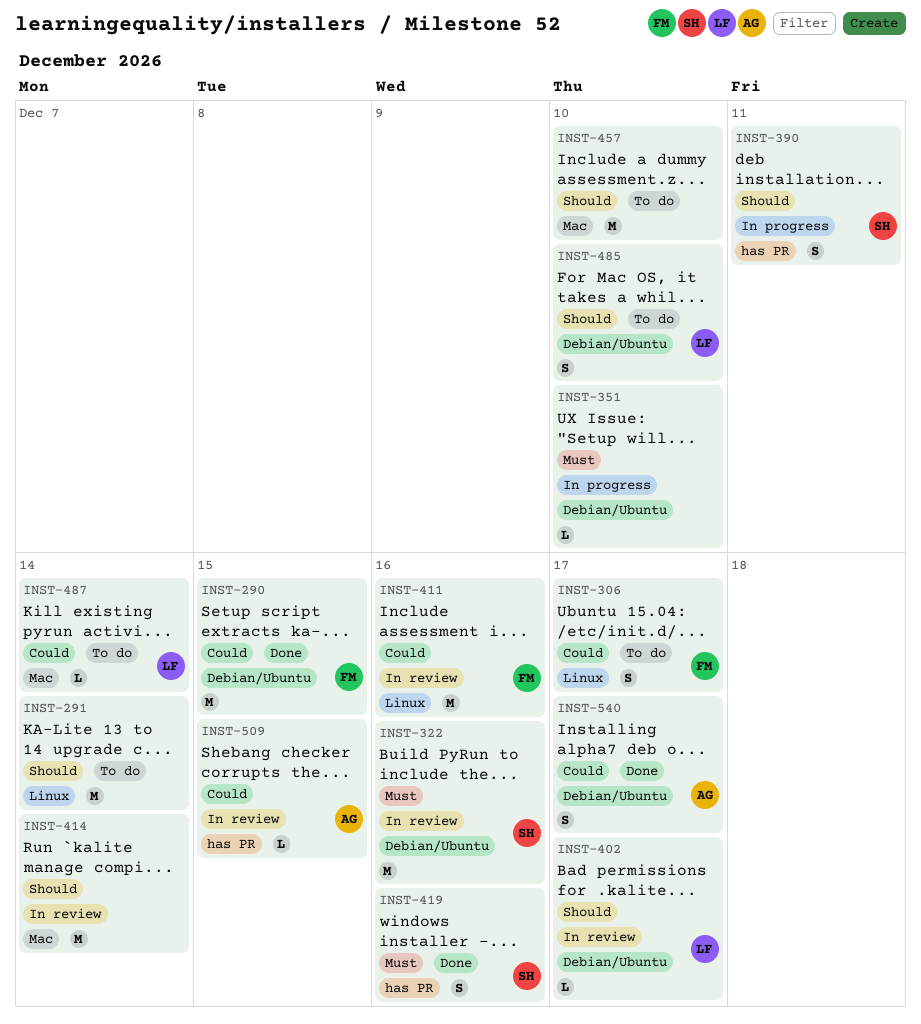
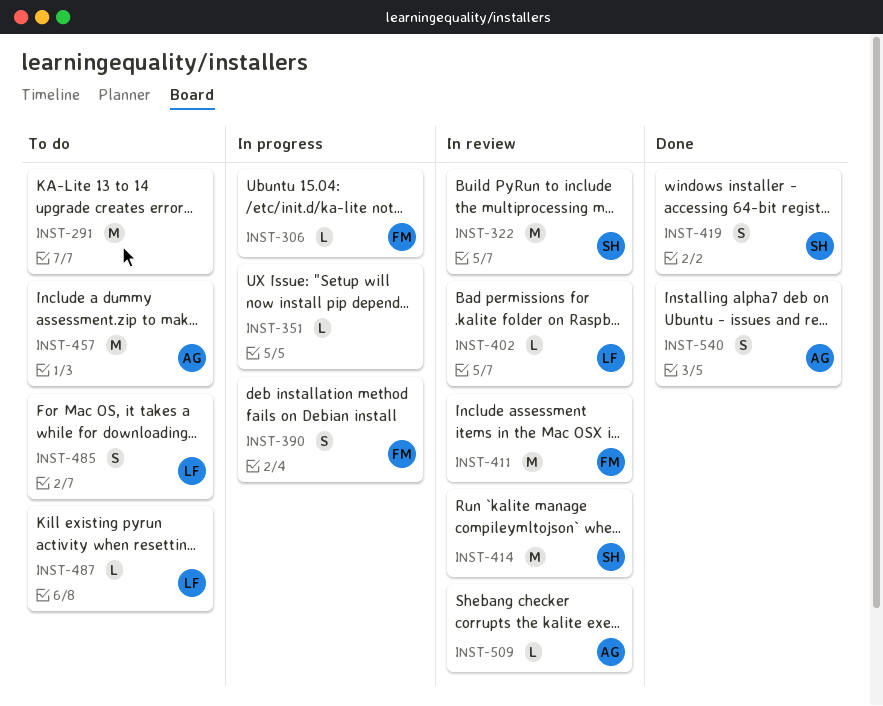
INST-290: present -> none
INST-306, status: To do -> In progress
INST-306, estimate: S -> L
INST-390, owner: SH -> FM
INST-414, owner: none -> SH
INST-457, owner: none -> AG

